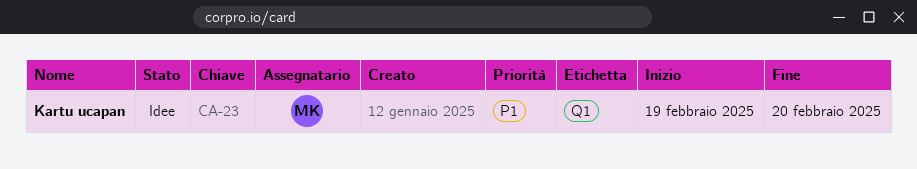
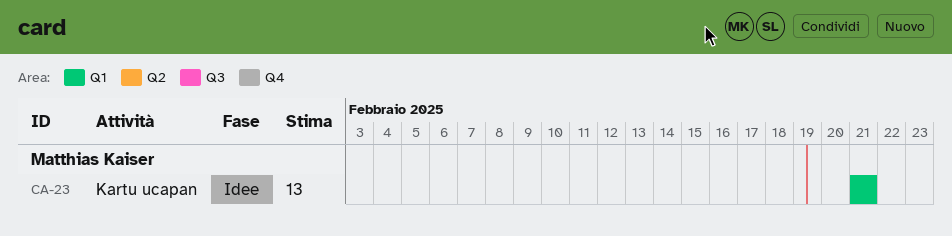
CA-23, start: Feb 19 -> Feb 21
CA-23, due: Feb 20 -> Feb 21

